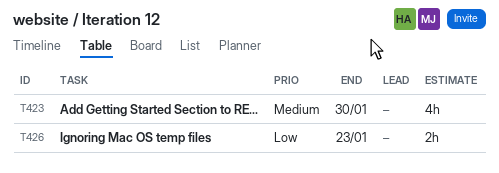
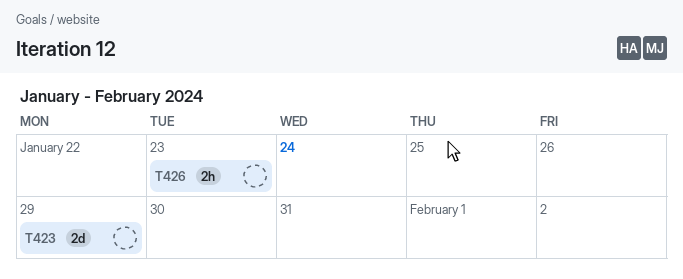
T423, estimate: 4h -> 2d
T423, due: Jan 30 -> Jan 29

